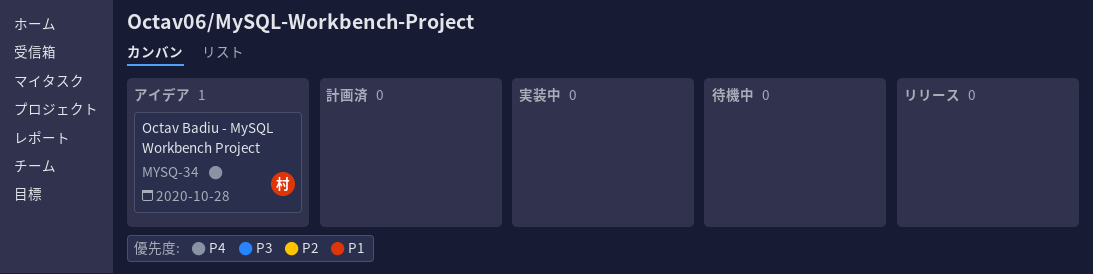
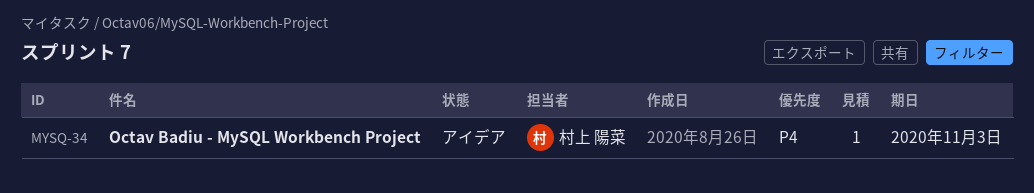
MYSQ-34, due: Oct 28 -> Nov 3

